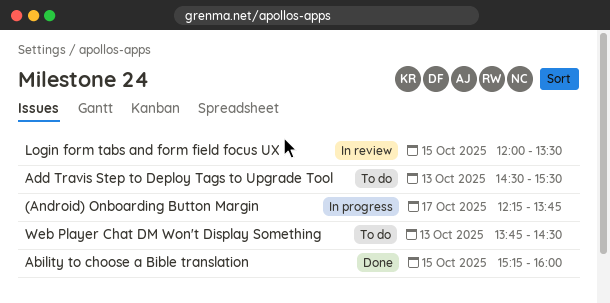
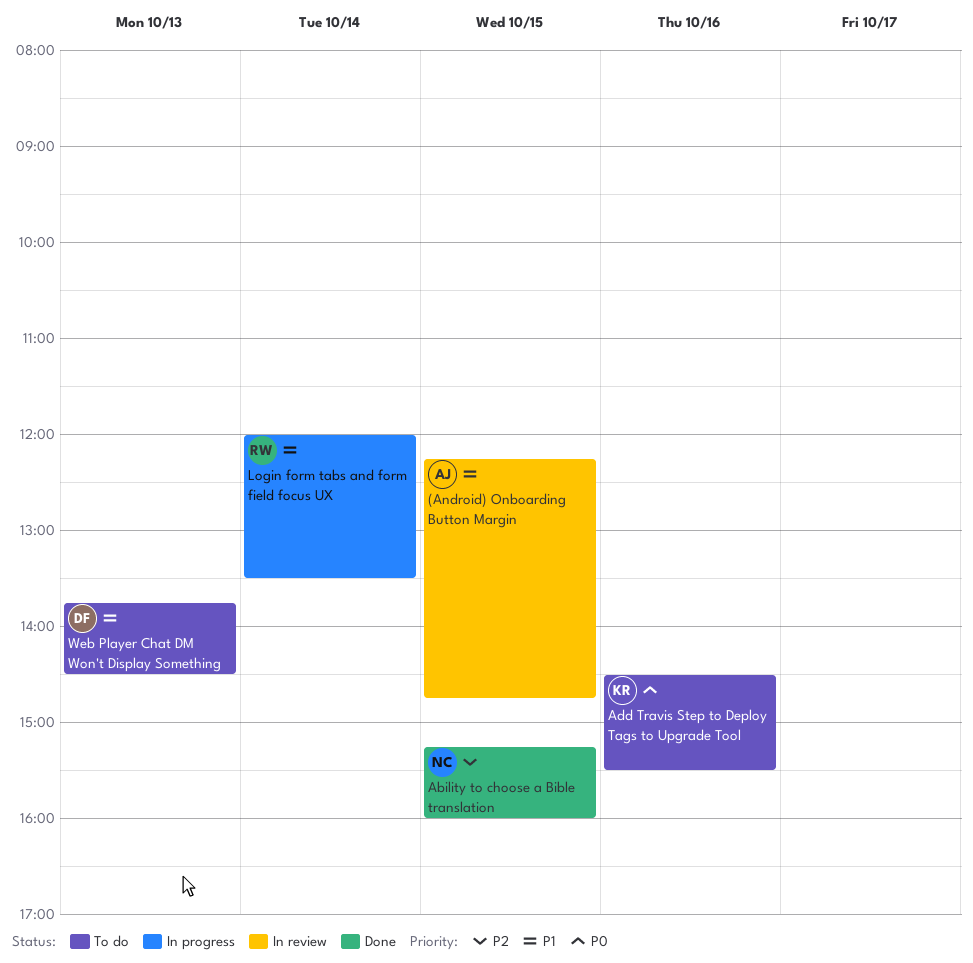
(Android) Onboarding Button Margin, status: In progress -> In review
(Android) Onboarding Button Margin, day: Oct 17 -> Oct 15
(Android) Onboarding Button Margin, ends: 13:45 -> 14:45
Add Travis Step to Deploy Tags to Upgrade Tool, day: Oct 13 -> Oct 16
Login form tabs and form field focus UX, status: In review -> In progress
Login form tabs and form field focus UX, day: Oct 15 -> Oct 14

